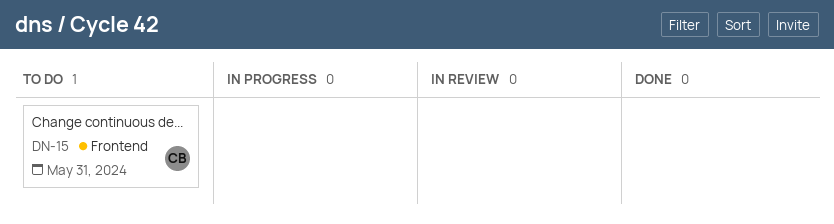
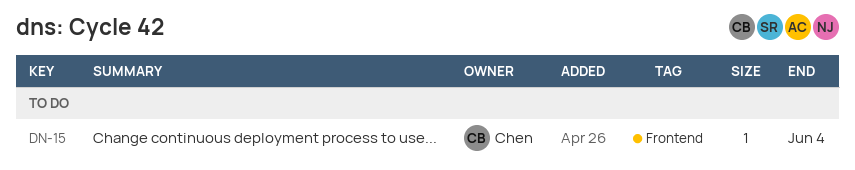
DN-15, due: May 31 -> Jun 4

